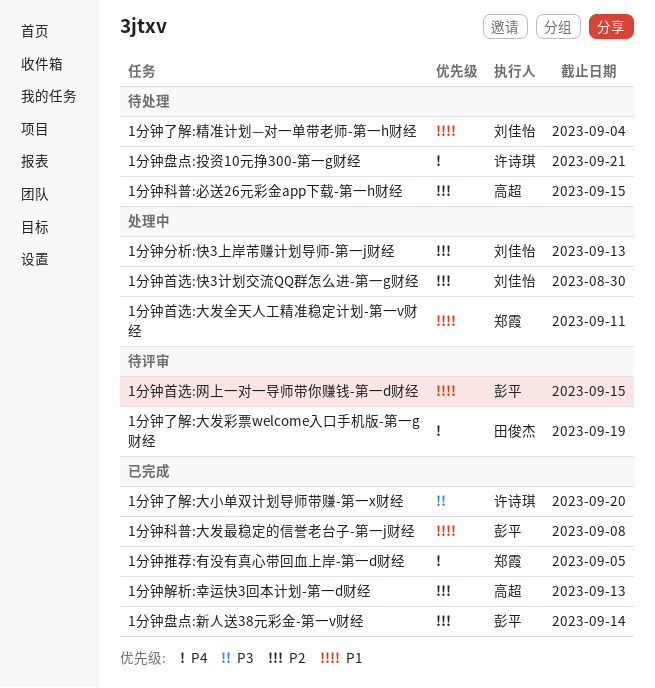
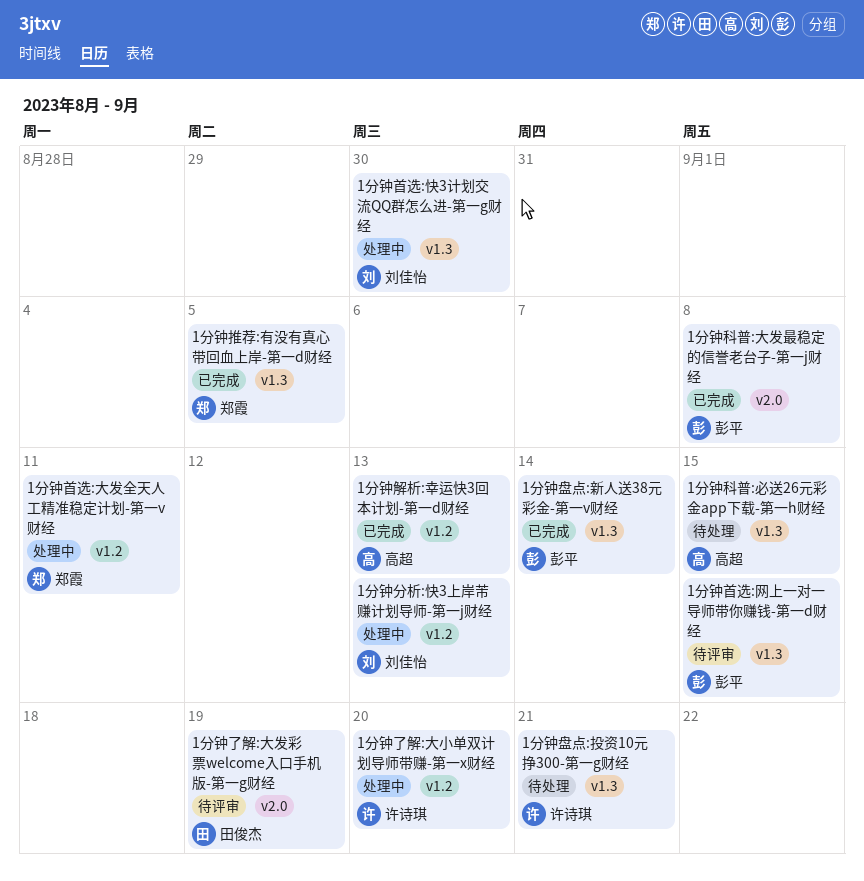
1分钟了解:大小单双计划导师带赚-第一x财经, status: 已完成 -> 处理中
1分钟了解:精准计划—对一单带老师-第一h财经: present -> none

